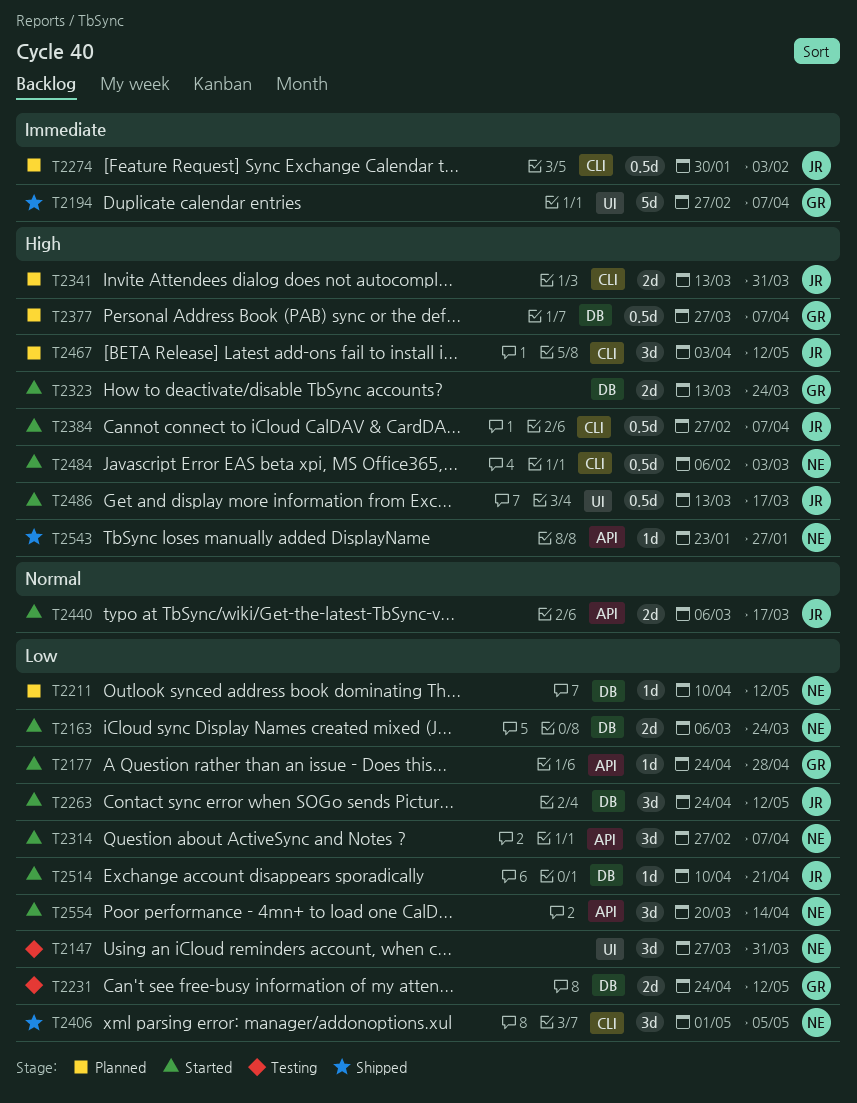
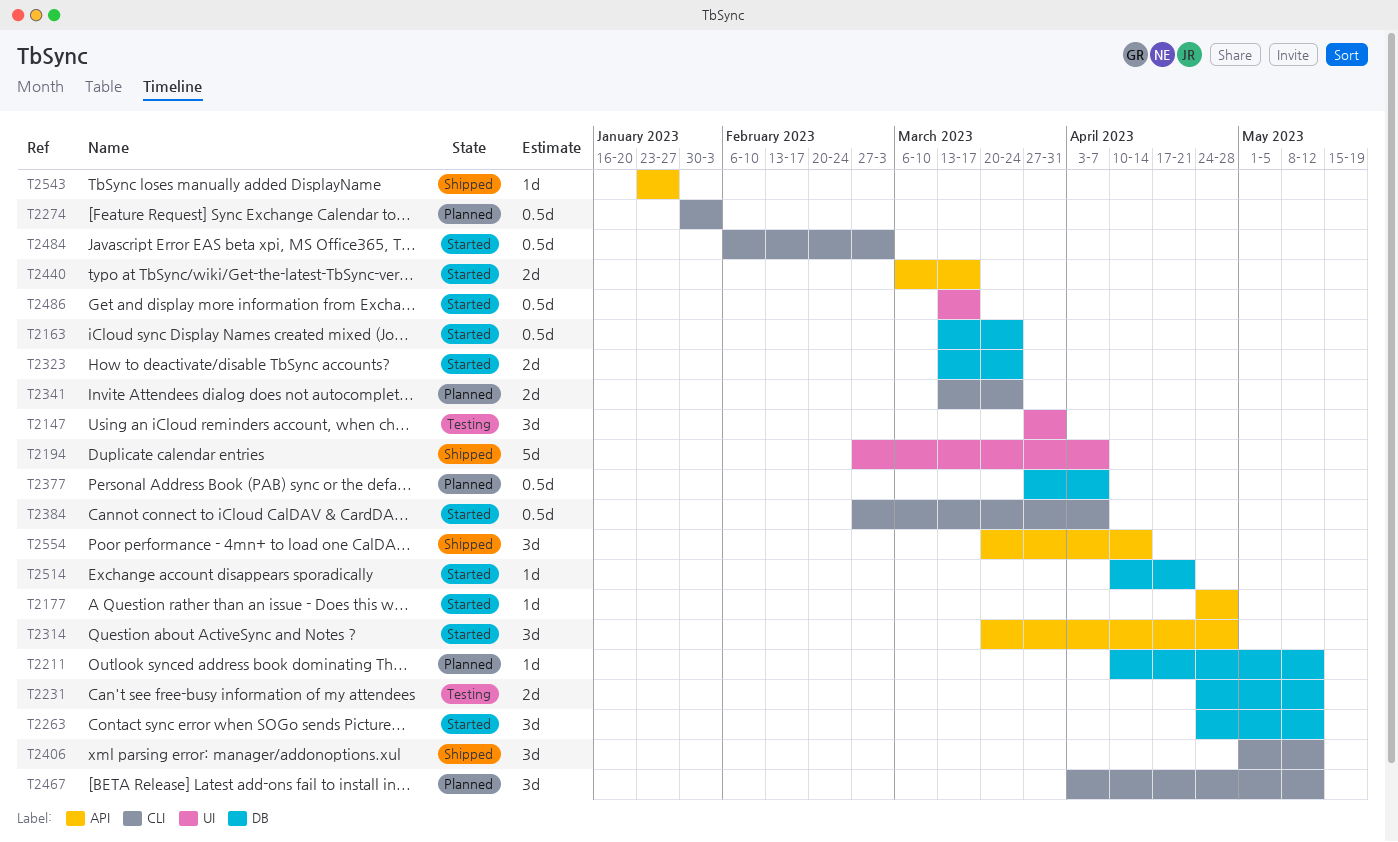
T2163, estimate: 2d -> 0.5d
T2163, start: Mar 6 -> Mar 13
T2314, start: Feb 27 -> Mar 20
T2314, due: Apr 7 -> Apr 28
T2341, due: Mar 31 -> Mar 24
T2406, due: May 5 -> May 12
T2554, status: Started -> Shipped

